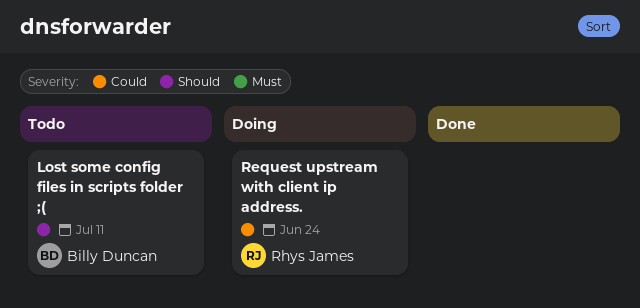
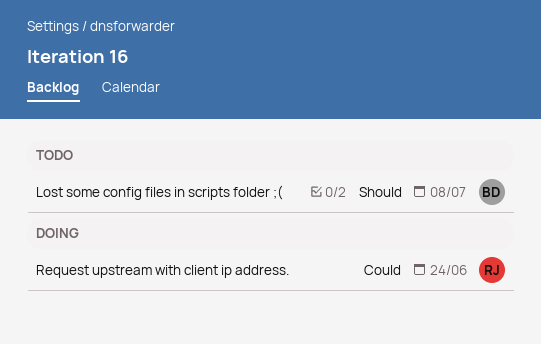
Lost some config files in scripts folder ;(, due: Jul 11 -> Jul 8

